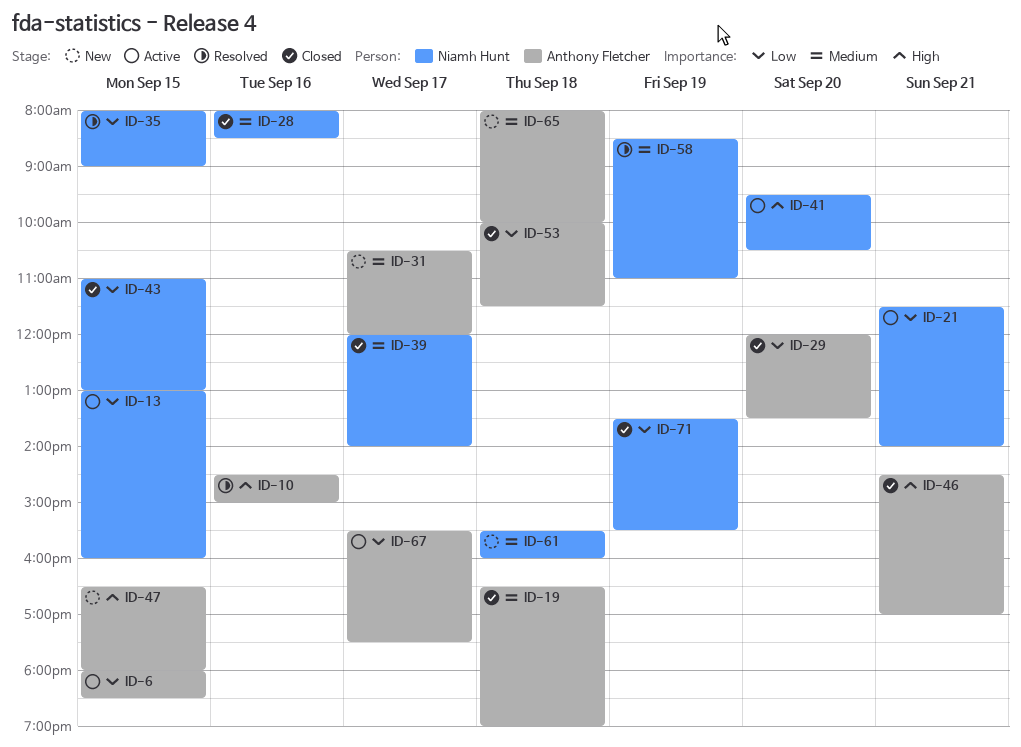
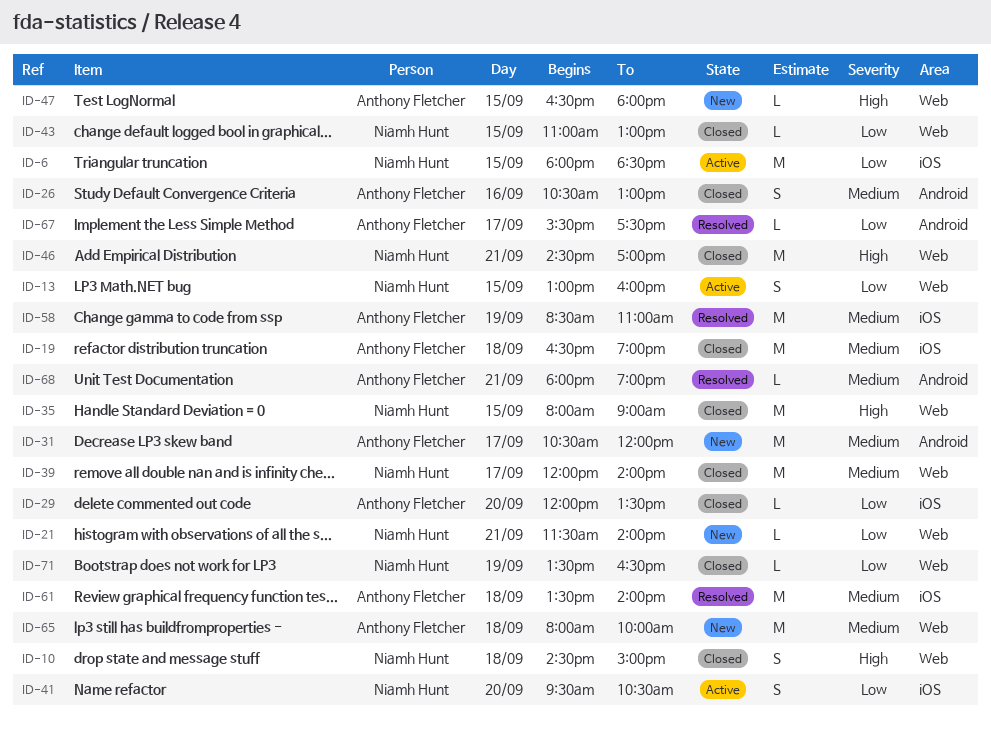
ID-6, owner: Anthony Fletcher -> Niamh Hunt
ID-10, status: Resolved -> Closed
ID-10, owner: Anthony Fletcher -> Niamh Hunt
ID-10, day: Sep 16 -> Sep 18
ID-21, status: Active -> New
ID-26: none -> present
ID-28: present -> none
ID-35, status: Resolved -> Closed
ID-35, priority: Low -> High
ID-41, priority: High -> Low
ID-46, owner: Anthony Fletcher -> Niamh Hunt
ID-53: present -> none
ID-58, owner: Niamh Hunt -> Anthony Fletcher
ID-61, status: New -> Resolved
ID-61, owner: Niamh Hunt -> Anthony Fletcher
ID-61, begins: 15:30 -> 13:30
ID-61, ends: 16:00 -> 14:00
ID-67, status: Active -> Resolved
ID-68: none -> present
ID-71, ends: 15:30 -> 16:30

